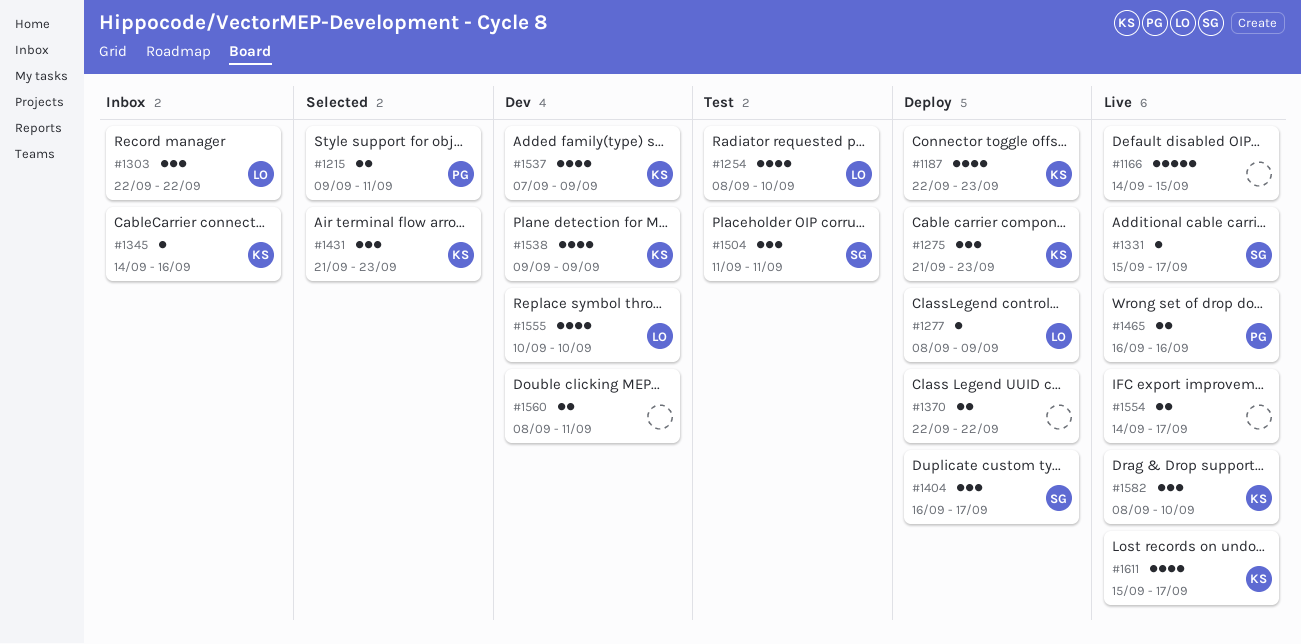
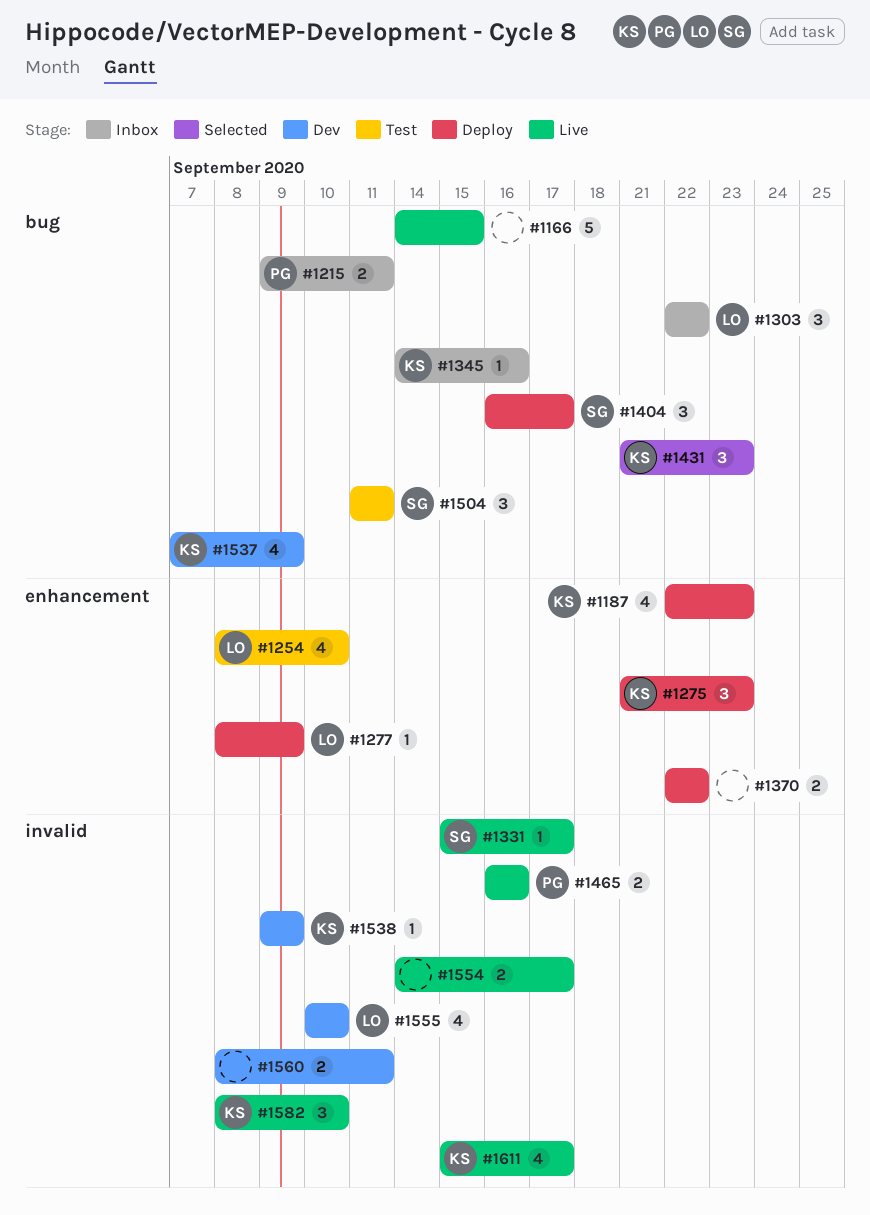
#1215, status: Selected -> Inbox
#1538, estimate: 4 -> 1

